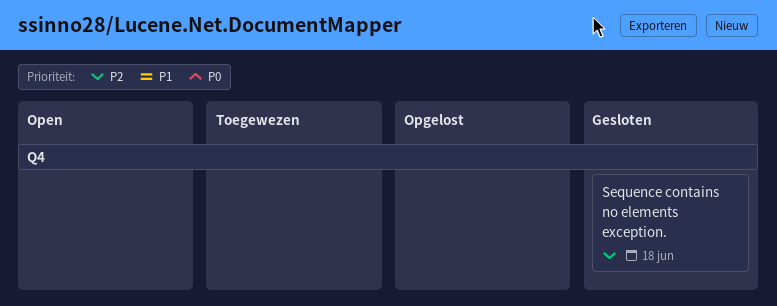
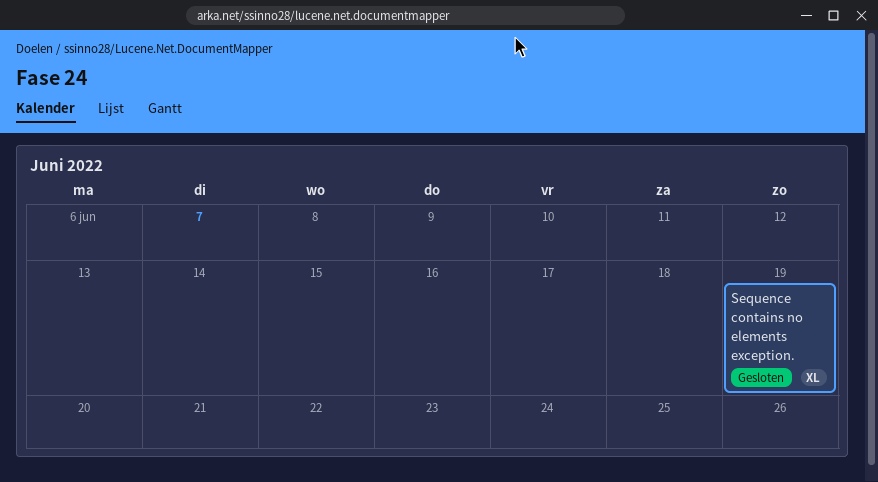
Sequence contains no elements exception., due: Jun 18 -> Jun 19

